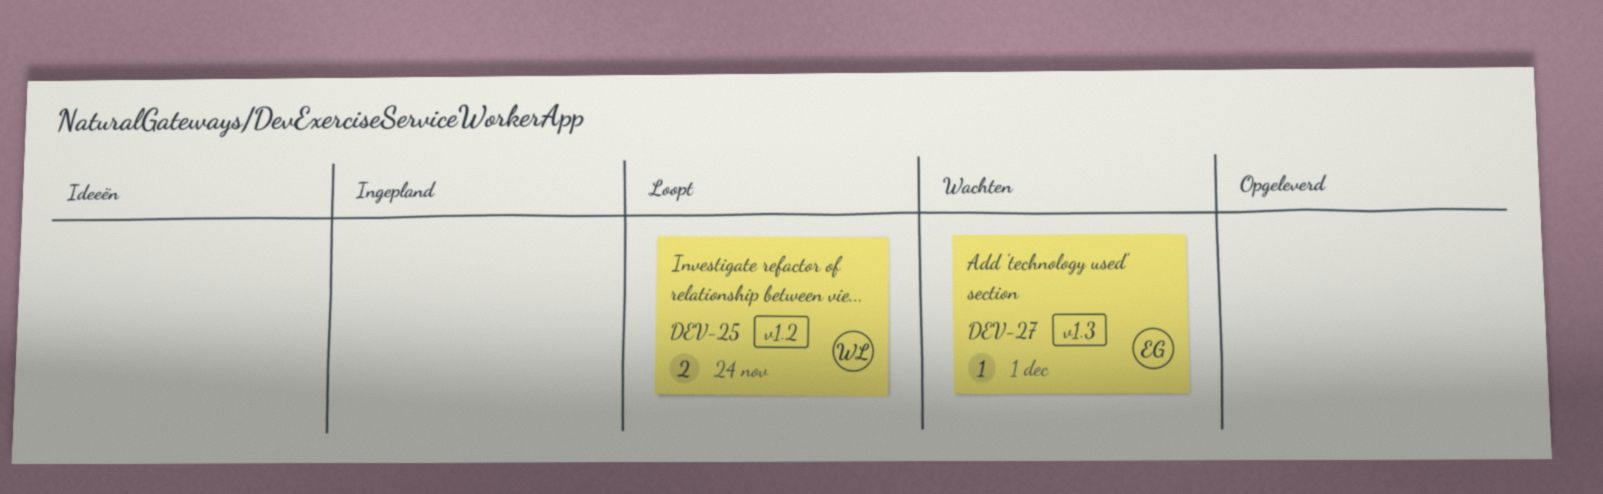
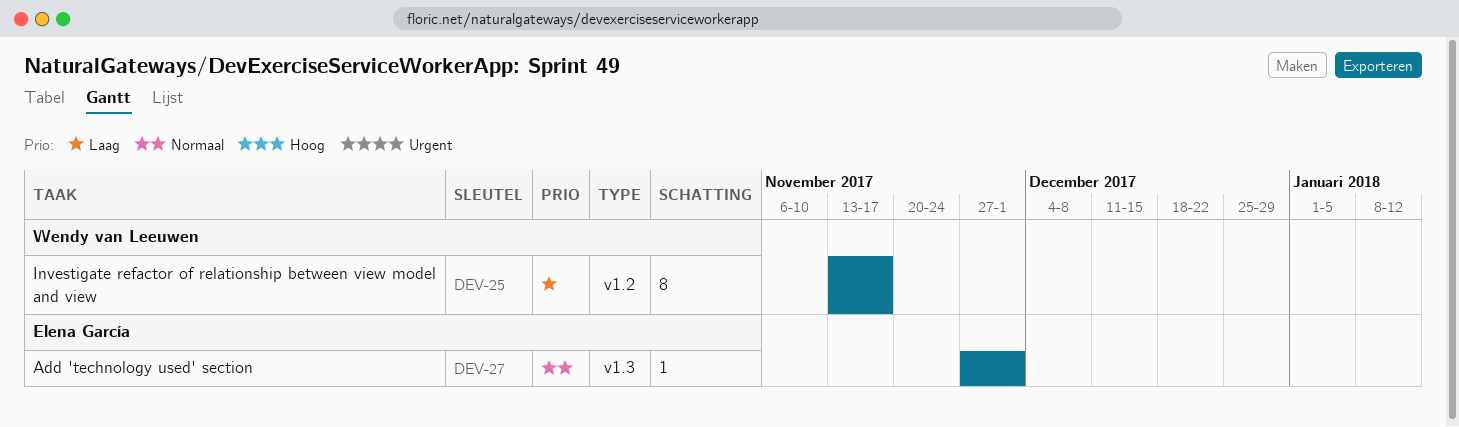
DEV-25, estimate: 2 -> 8
DEV-25, due: Nov 24 -> Nov 17

